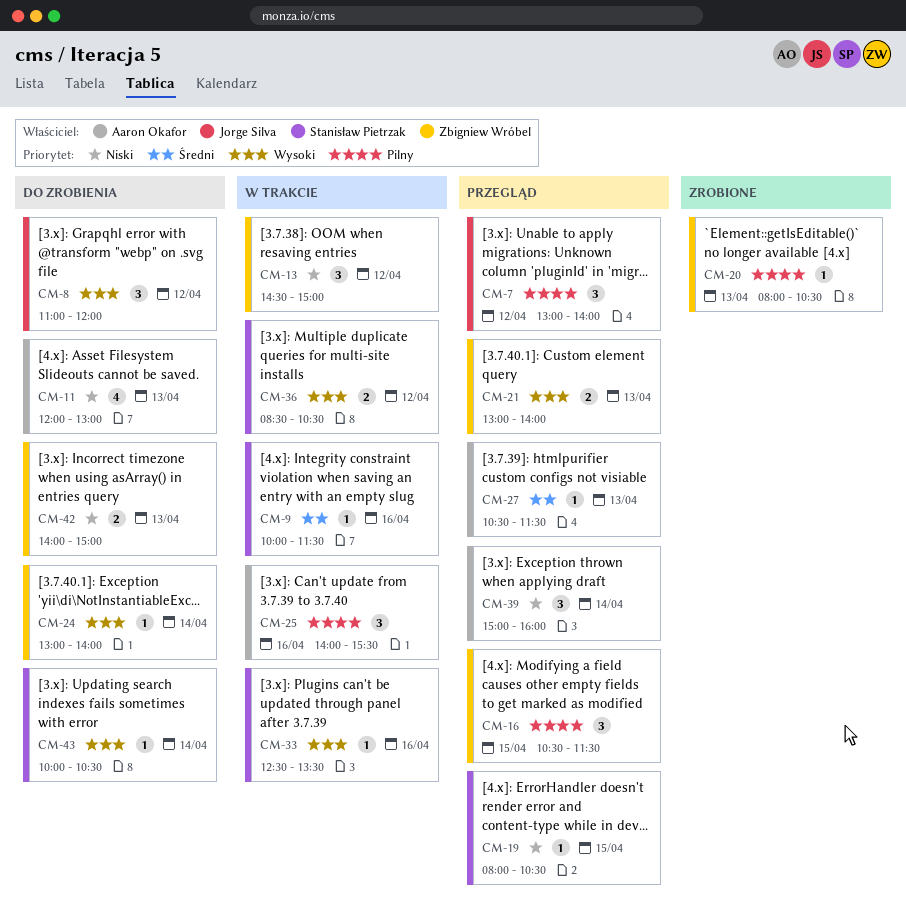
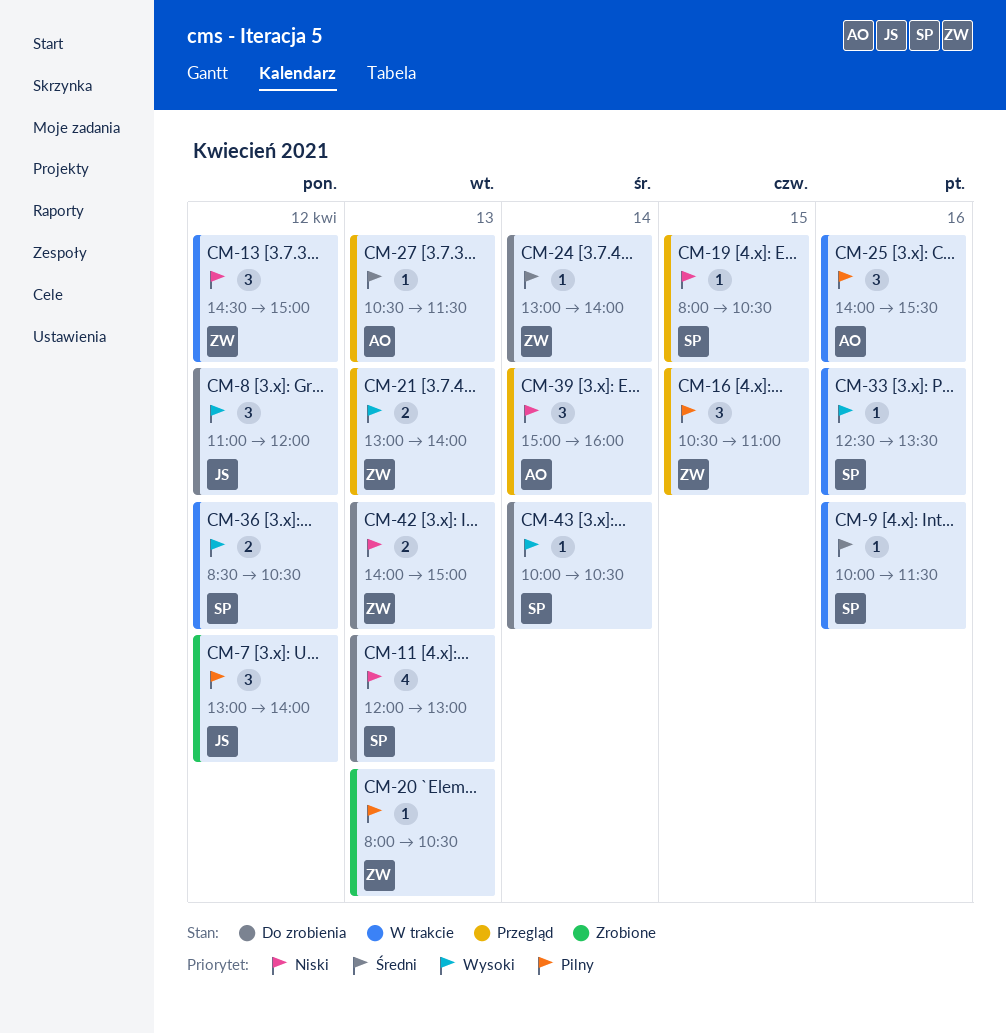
CM-7, status: Przegląd -> Zrobione
CM-11, owner: Aaron Okafor -> Stanisław Pietrzak
CM-16, ends: 11:30 -> 11:00
CM-24, priority: Wysoki -> Średni

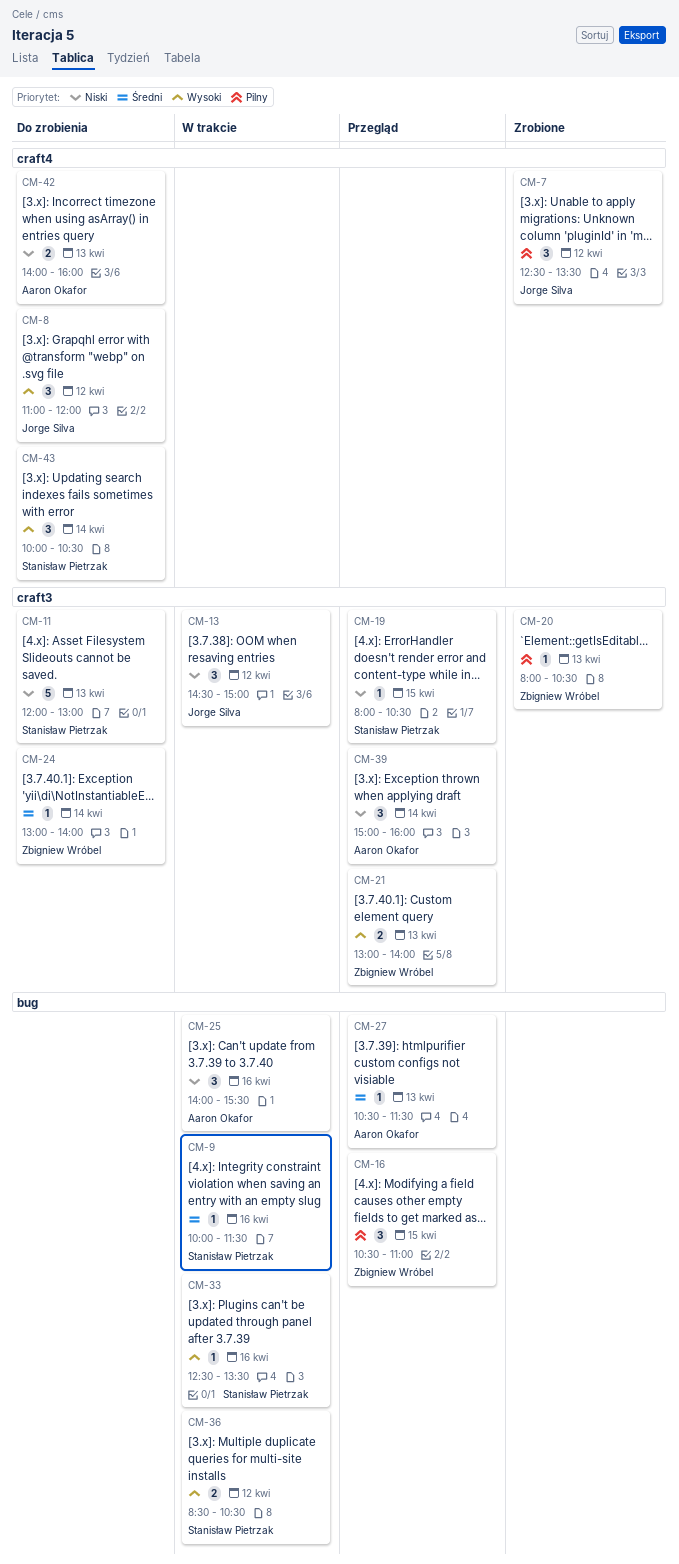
CM-7, begins: 13:00 -> 12:30
CM-7, ends: 14:00 -> 13:30
CM-11, estimate: 4 -> 5
CM-13, owner: Zbigniew Wróbel -> Jorge Silva
CM-25, priority: Pilny -> Niski
CM-42, owner: Zbigniew Wróbel -> Aaron Okafor
CM-42, ends: 15:00 -> 16:00
CM-43, estimate: 1 -> 3

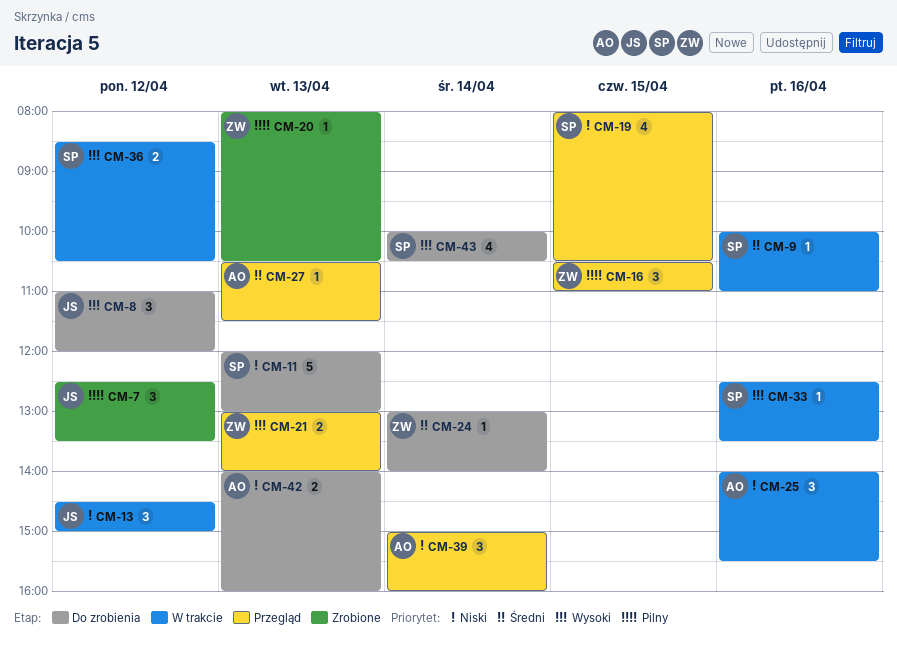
CM-9, ends: 11:30 -> 11:00
CM-19, estimate: 1 -> 4
CM-43, estimate: 3 -> 4

